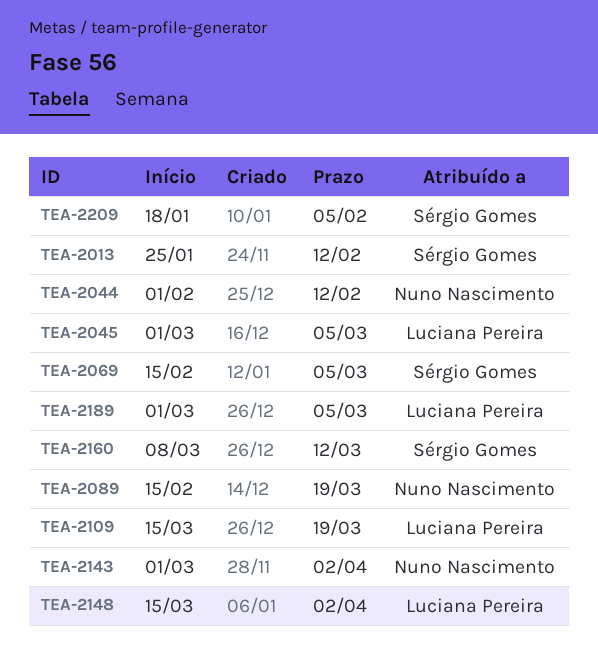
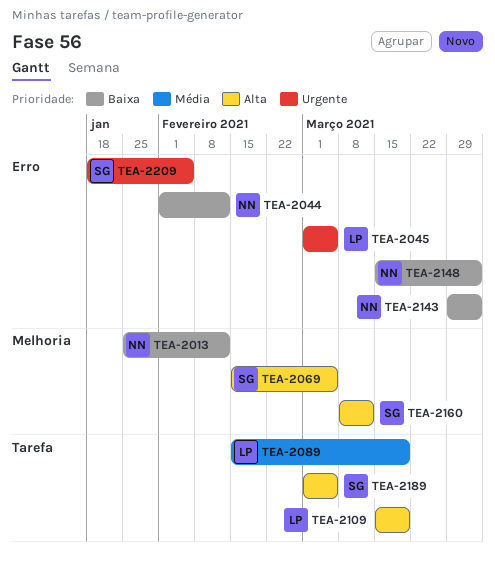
TEA-2013, owner: Sérgio Gomes -> Nuno Nascimento
TEA-2089, owner: Nuno Nascimento -> Luciana Pereira
TEA-2143, start: Mar 1 -> Mar 29
TEA-2148, owner: Luciana Pereira -> Nuno Nascimento
TEA-2189, owner: Luciana Pereira -> Sérgio Gomes

